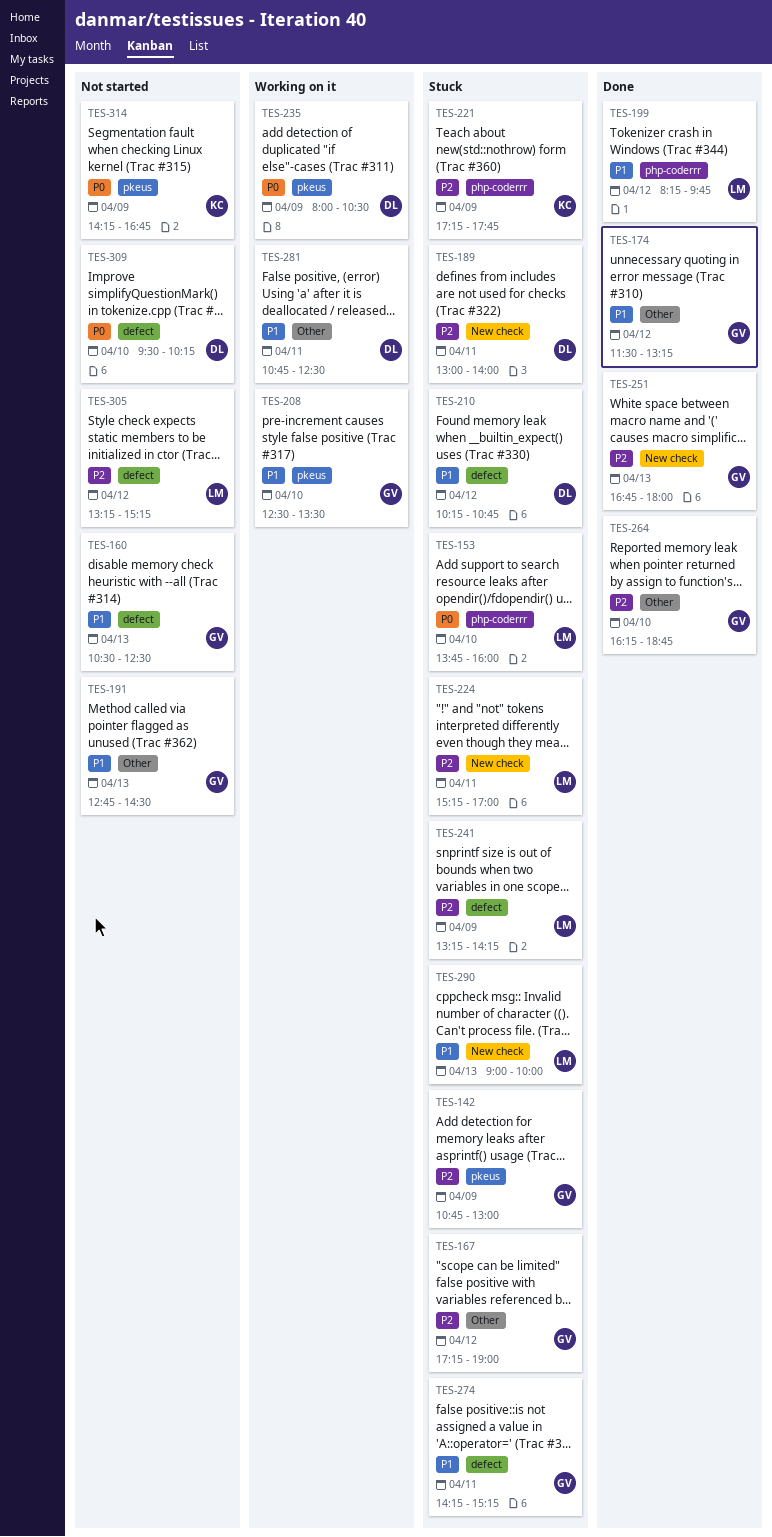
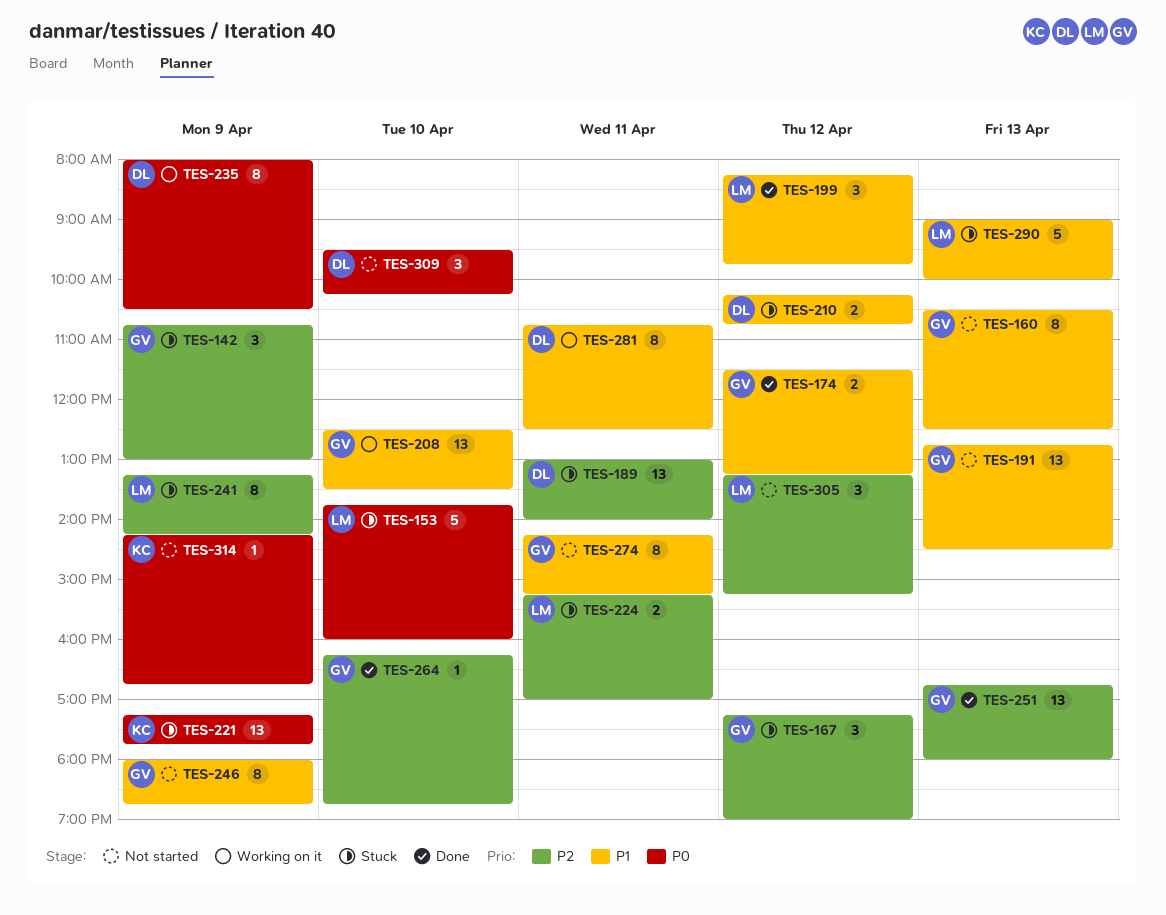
TES-221, priority: P2 -> P0
TES-246: none -> present
TES-274, status: Stuck -> Not started

